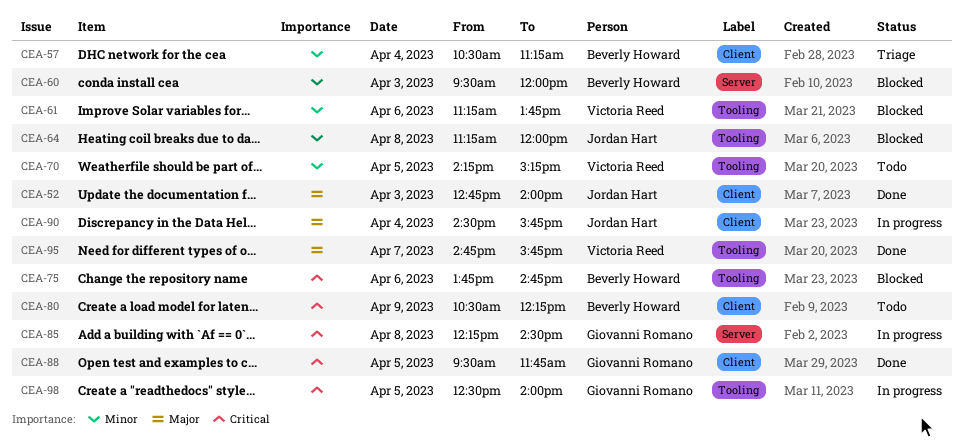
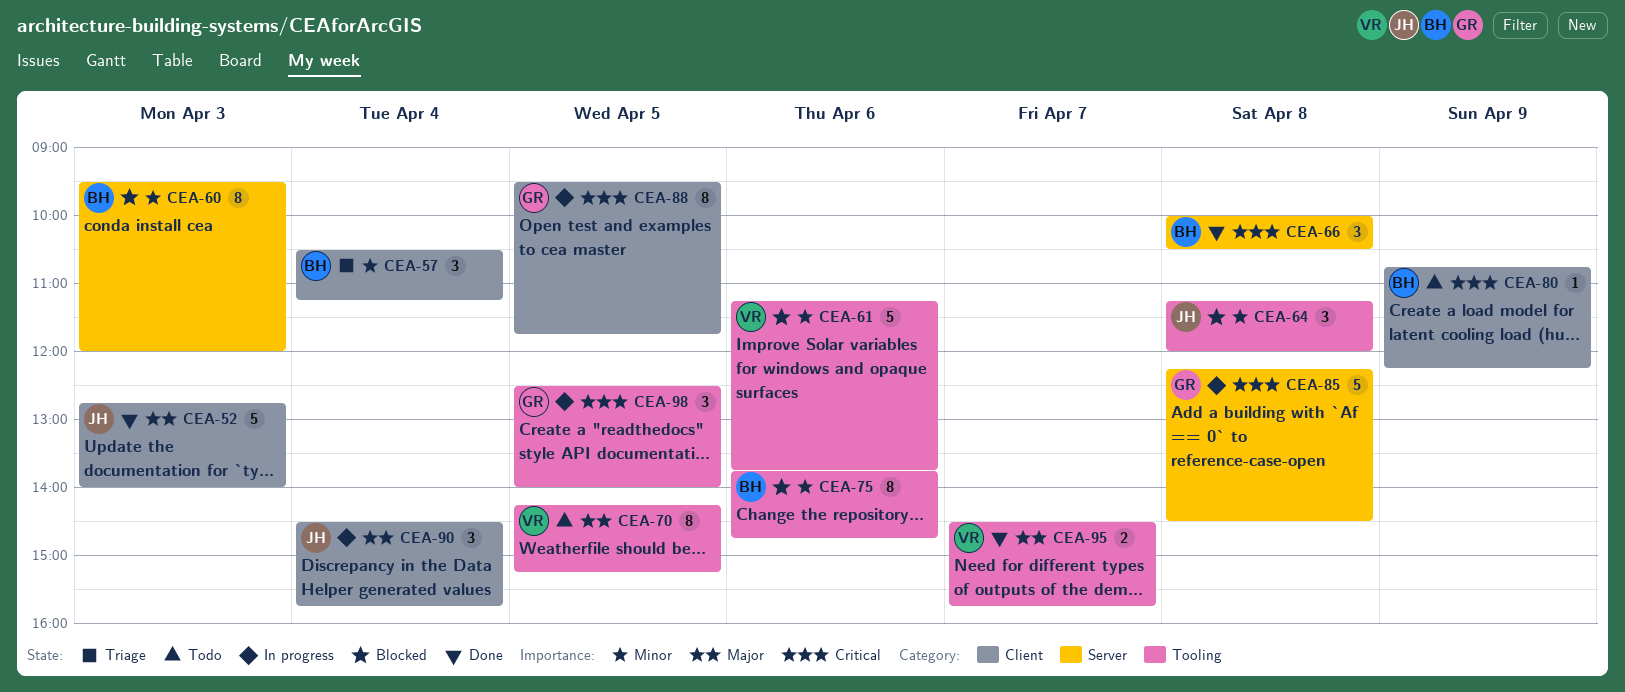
CEA-66: none -> present
CEA-70, priority: Minor -> Major
CEA-75, priority: Critical -> Minor
CEA-80, begins: 10:30 -> 10:45
CEA-88, status: Done -> In progress
CEA-95, begins: 14:45 -> 14:30

